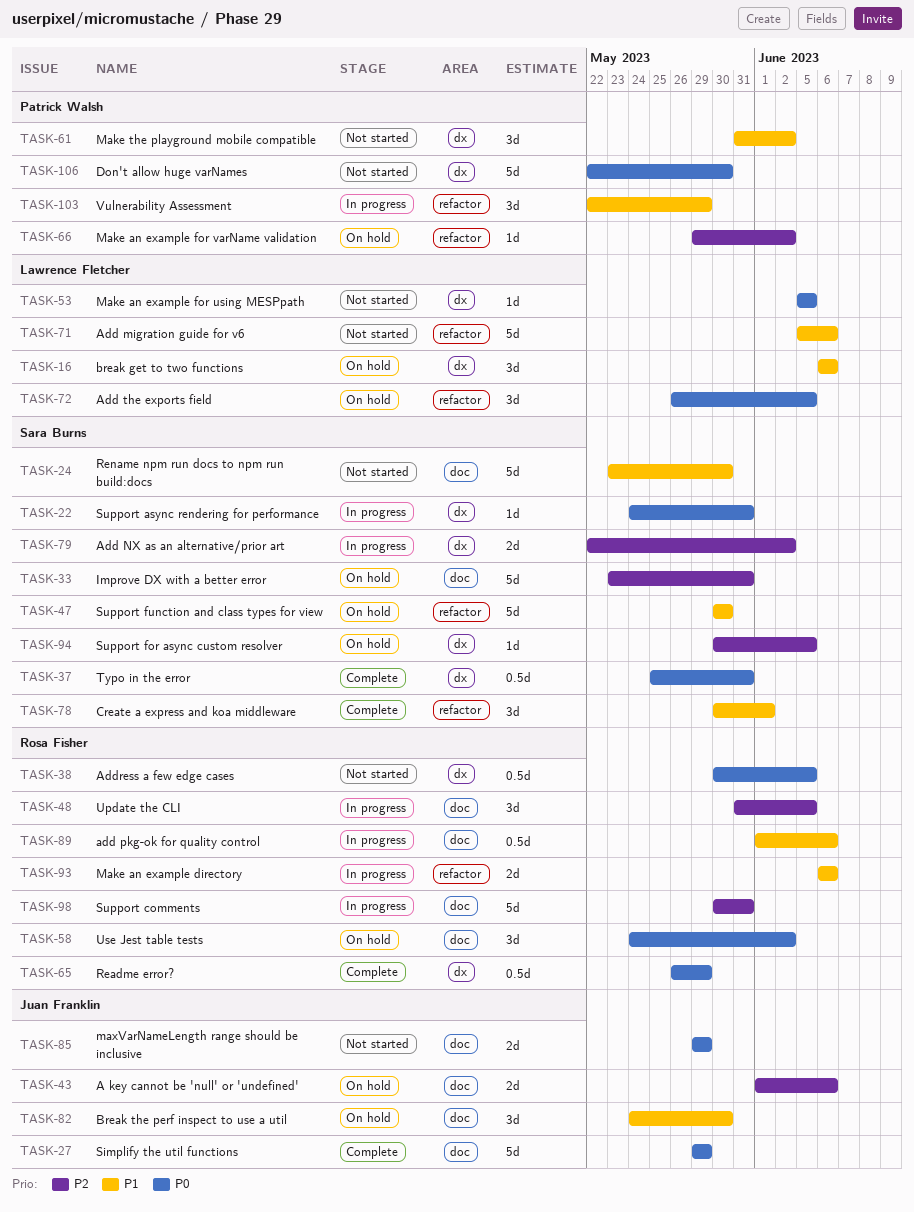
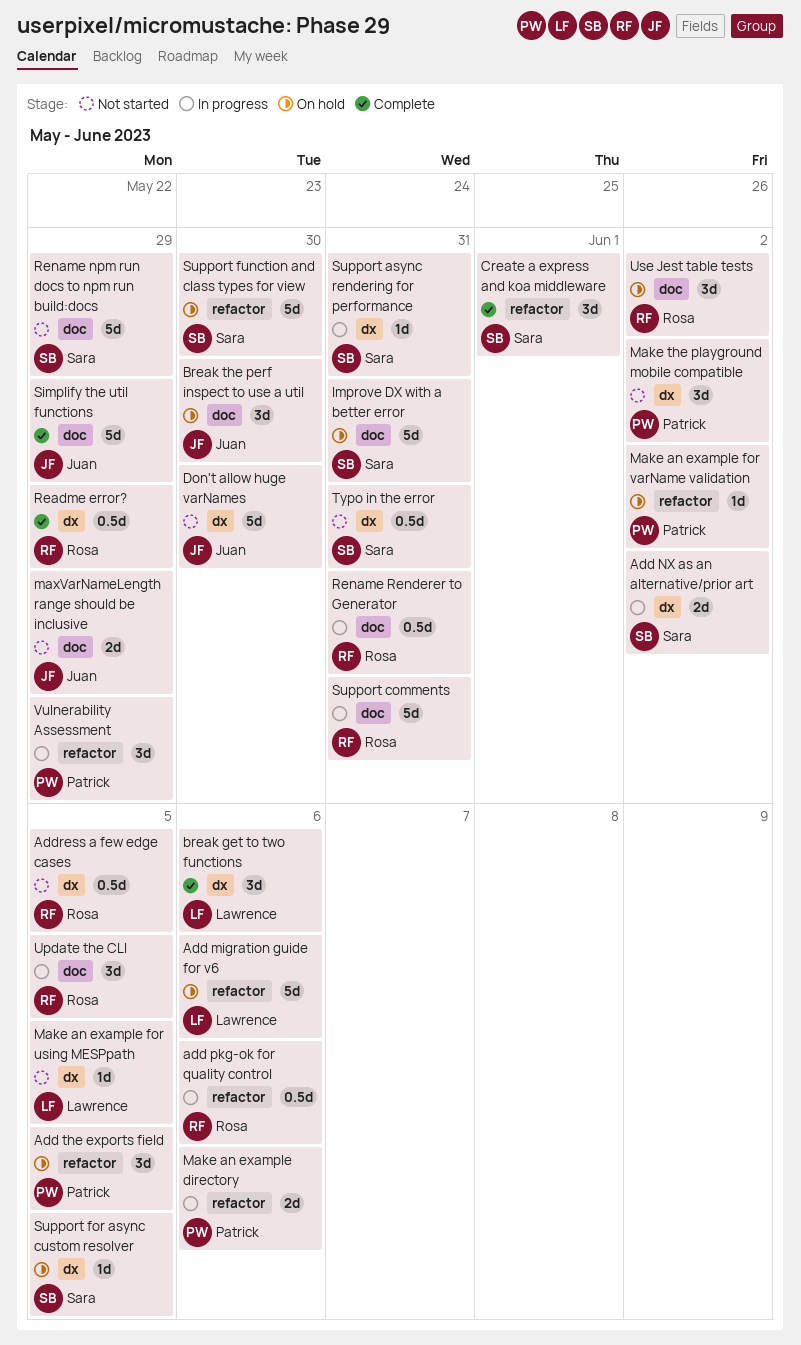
A key cannot be 'null' or 'undefined': present -> none
Add migration guide for v6, status: Not started -> On hold
add pkg-ok for quality control, label: doc -> refactor
Add the exports field, owner: Lawrence Fletcher -> Patrick Walsh
break get to two functions, status: On hold -> Complete
Don't allow huge varNames, owner: Patrick Walsh -> Juan Franklin
Make an example directory, owner: Rosa Fisher -> Patrick Walsh
Rename npm run docs to npm run build:docs, due: May 30 -> May 29
Rename Renderer to Generator: none -> present
Typo in the error, status: Complete -> Not started

